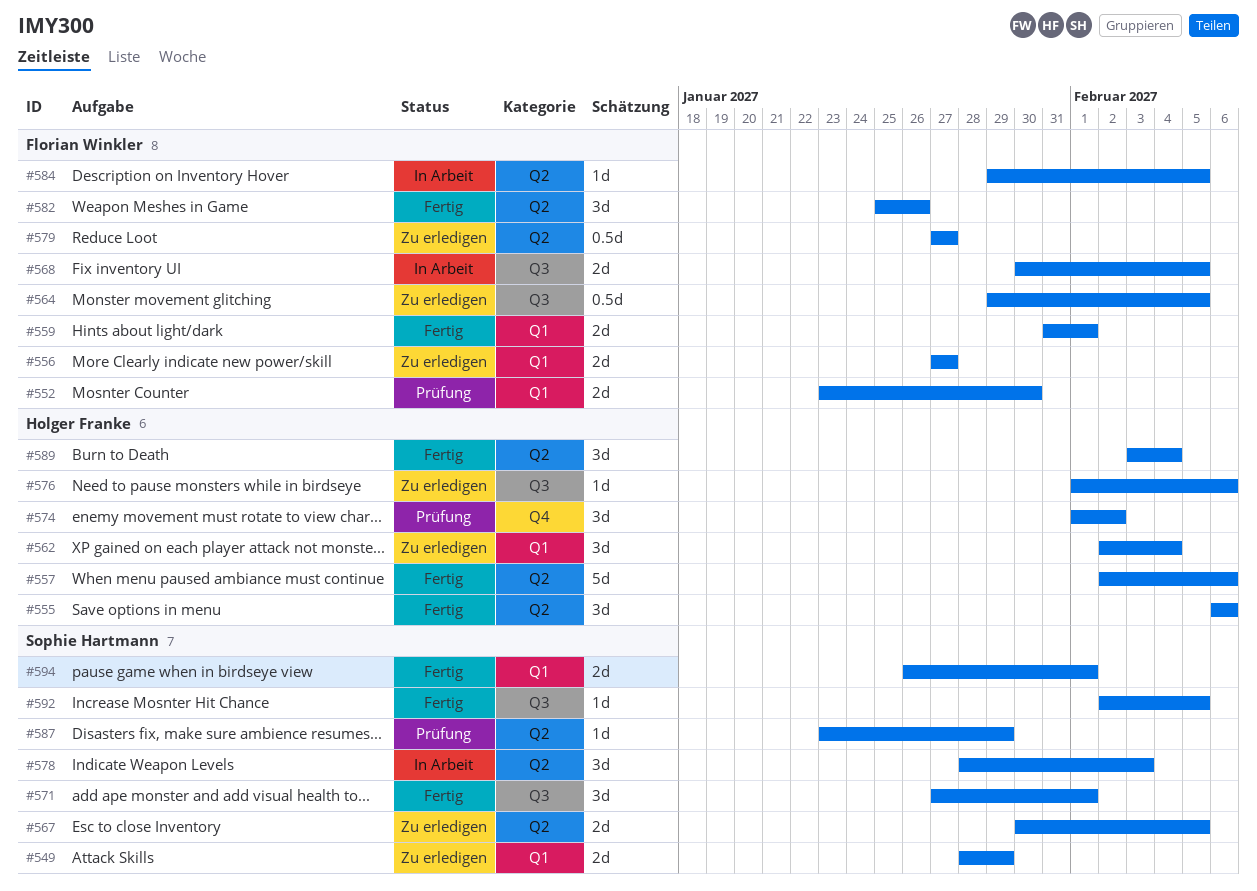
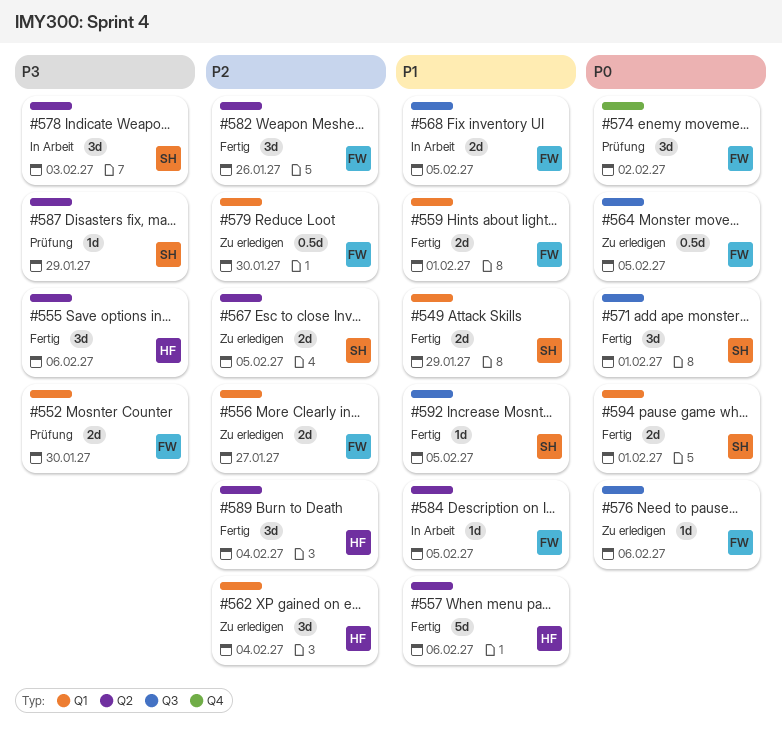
#549, status: Zu erledigen -> Fertig
#574, owner: Holger Franke -> Florian Winkler
#576, owner: Holger Franke -> Florian Winkler
#579, label: Q2 -> Q1
#579, due: Jan 27 -> Jan 30

